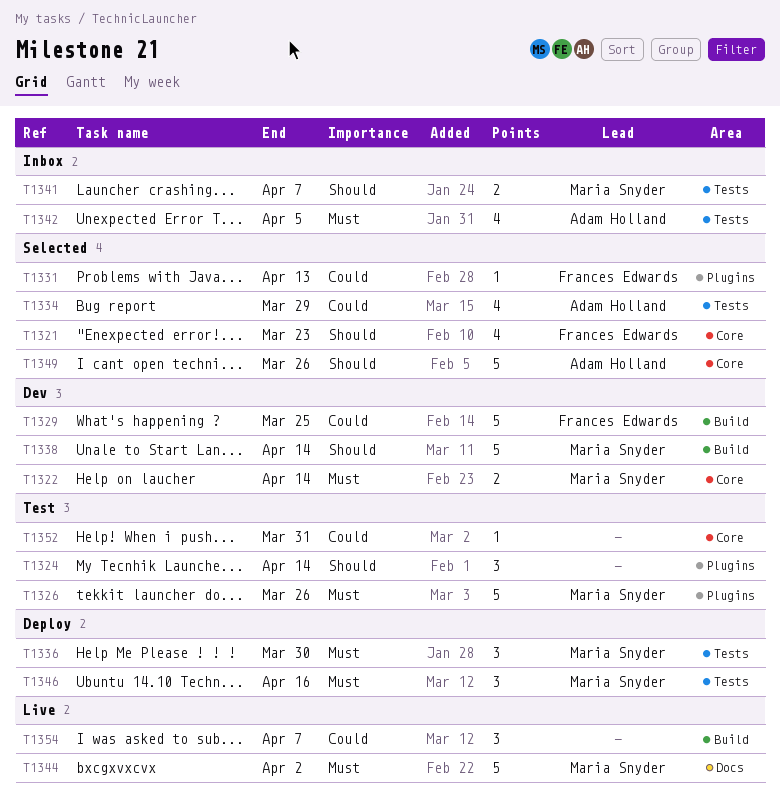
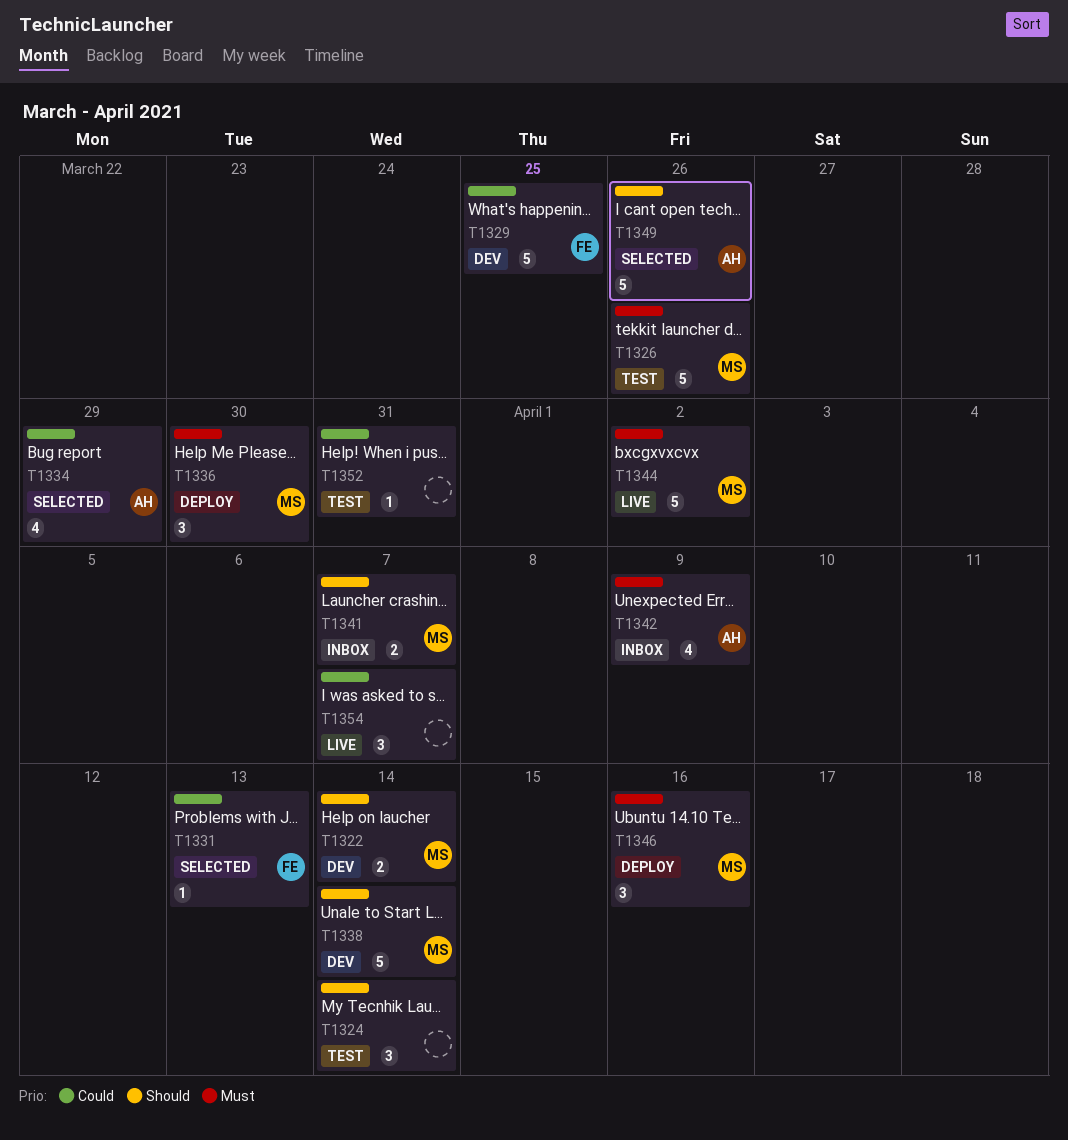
T1321: present -> none
T1322, priority: Must -> Should
T1342, due: Apr 5 -> Apr 9

